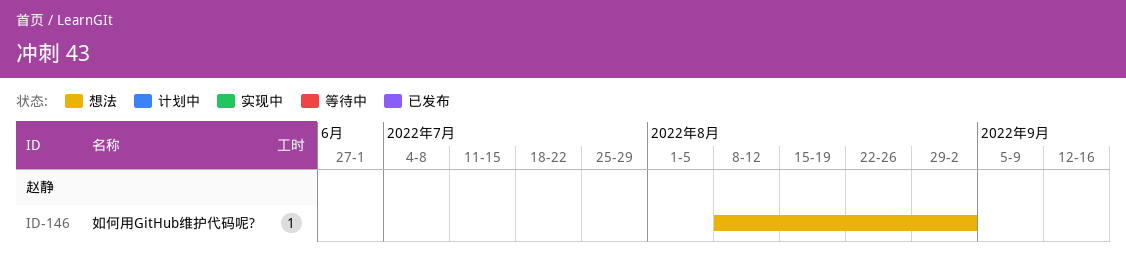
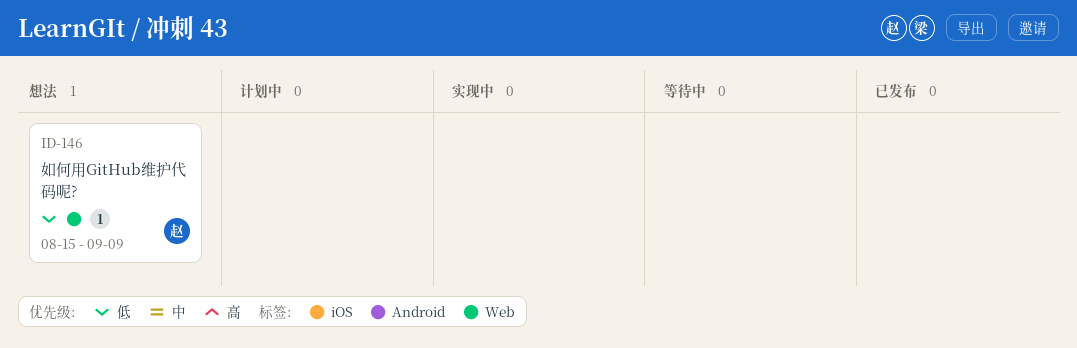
ID-146, start: Aug 8 -> Aug 15
ID-146, due: Sep 2 -> Sep 9

